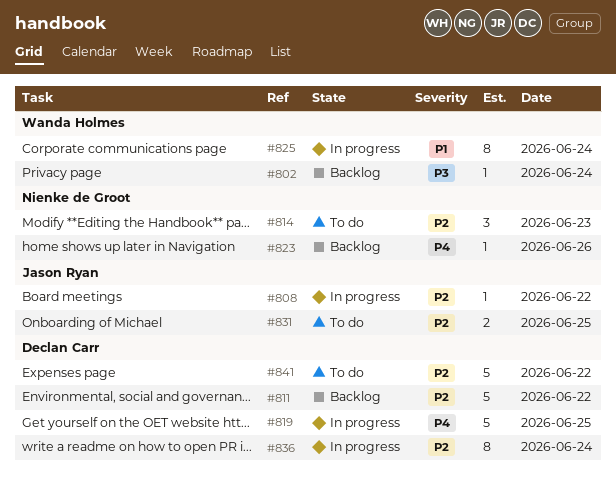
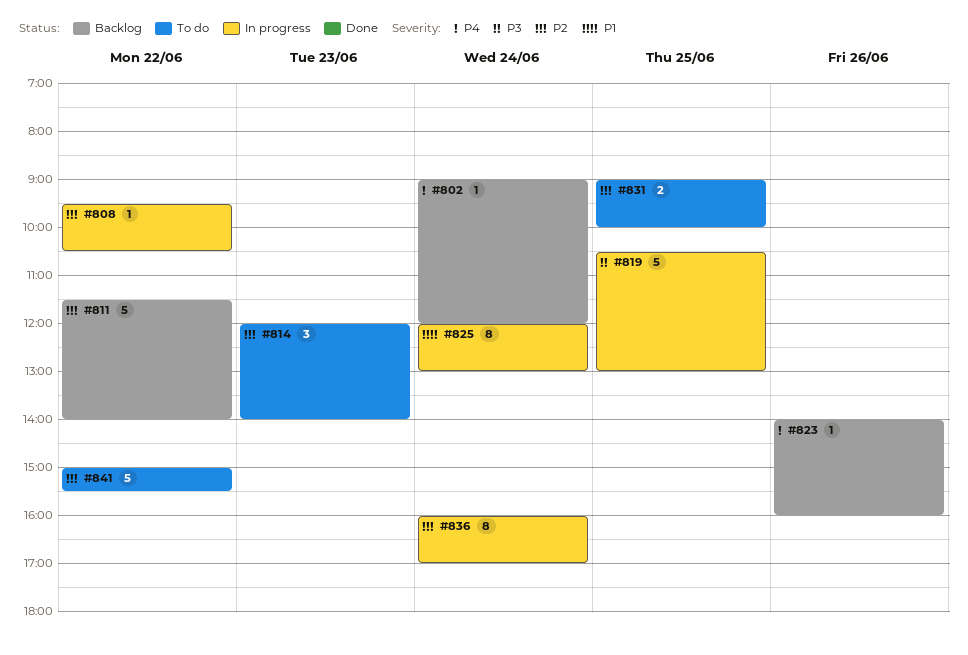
#802, priority: P3 -> P4
#819, priority: P4 -> P3

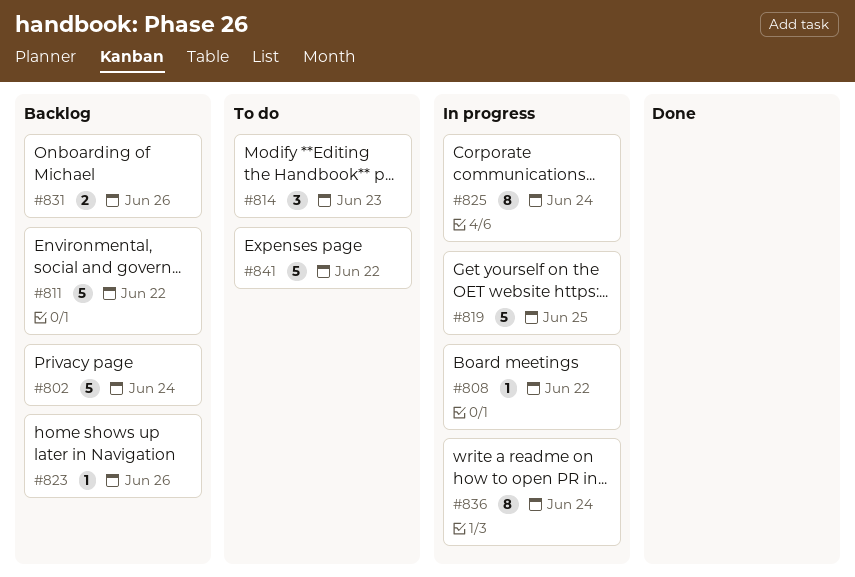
#802, estimate: 1 -> 5
#831, status: To do -> Backlog
#831, day: Jun 25 -> Jun 26

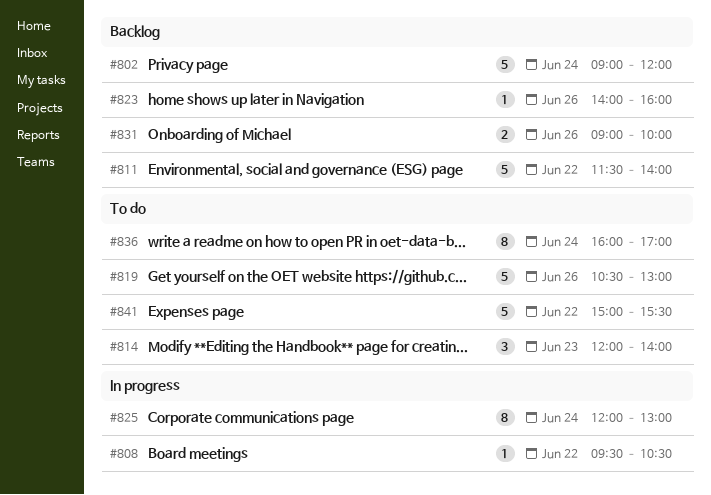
#819, status: In progress -> To do
#819, day: Jun 25 -> Jun 26
#836, status: In progress -> To do

